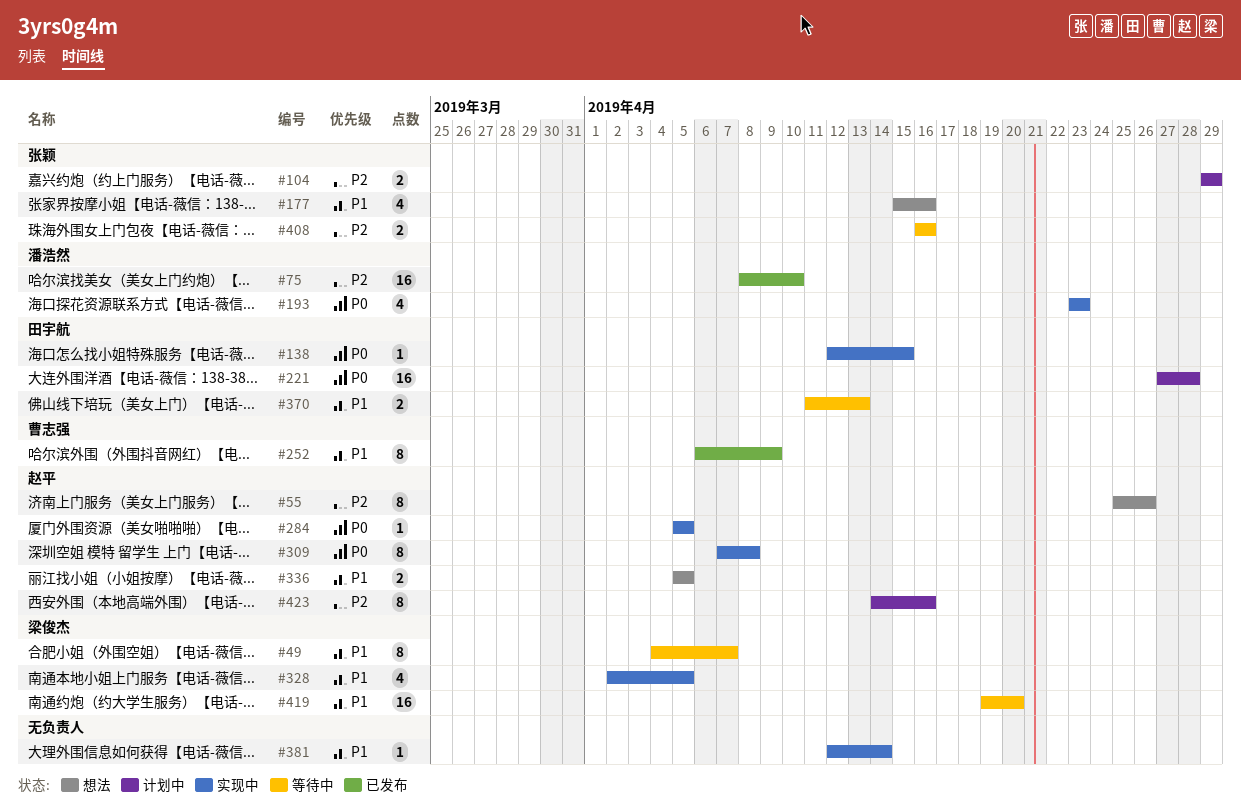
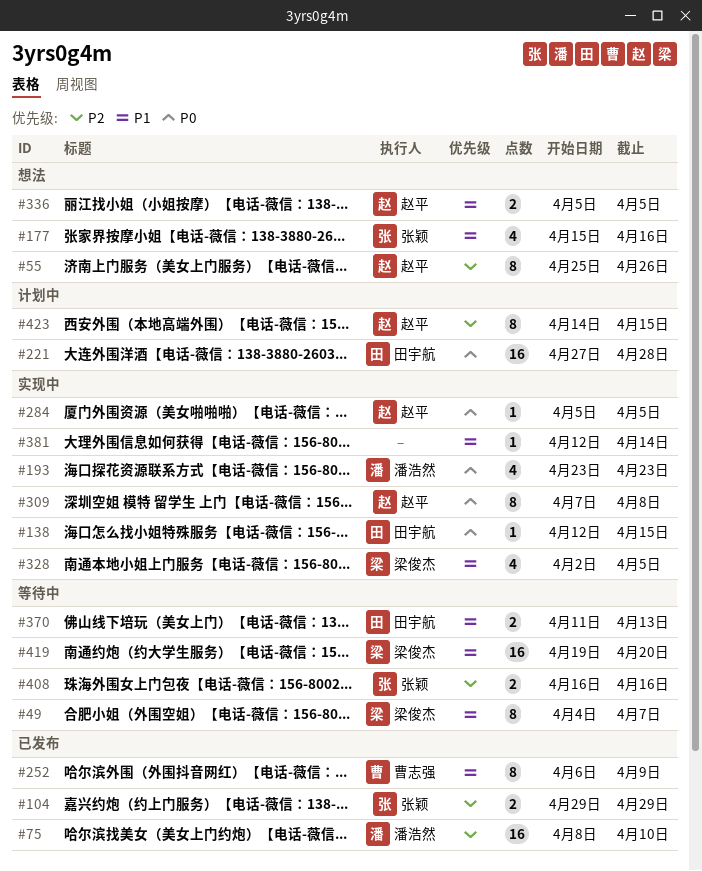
#104, status: 计划中 -> 已发布
#423, due: Apr 16 -> Apr 15

